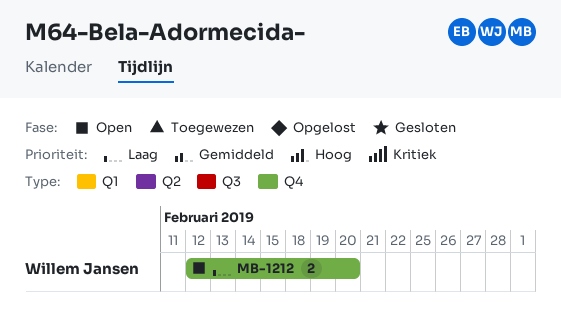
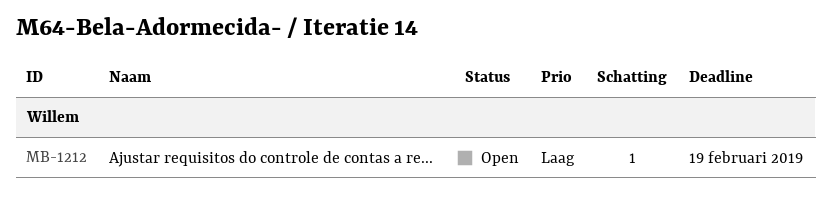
MB-1212, estimate: 2 -> 1
MB-1212, due: Feb 20 -> Feb 19

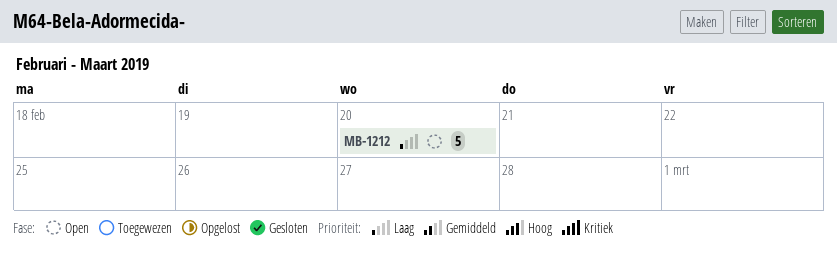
MB-1212, estimate: 1 -> 5
MB-1212, due: Feb 19 -> Feb 20

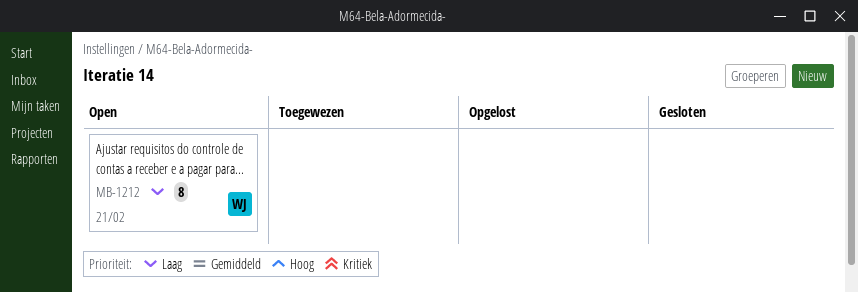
MB-1212, estimate: 5 -> 8
MB-1212, due: Feb 20 -> Feb 21

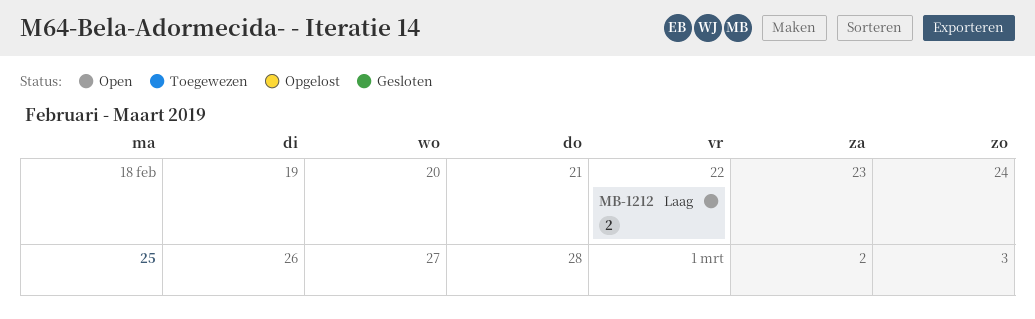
MB-1212, estimate: 8 -> 2
MB-1212, due: Feb 21 -> Feb 22

